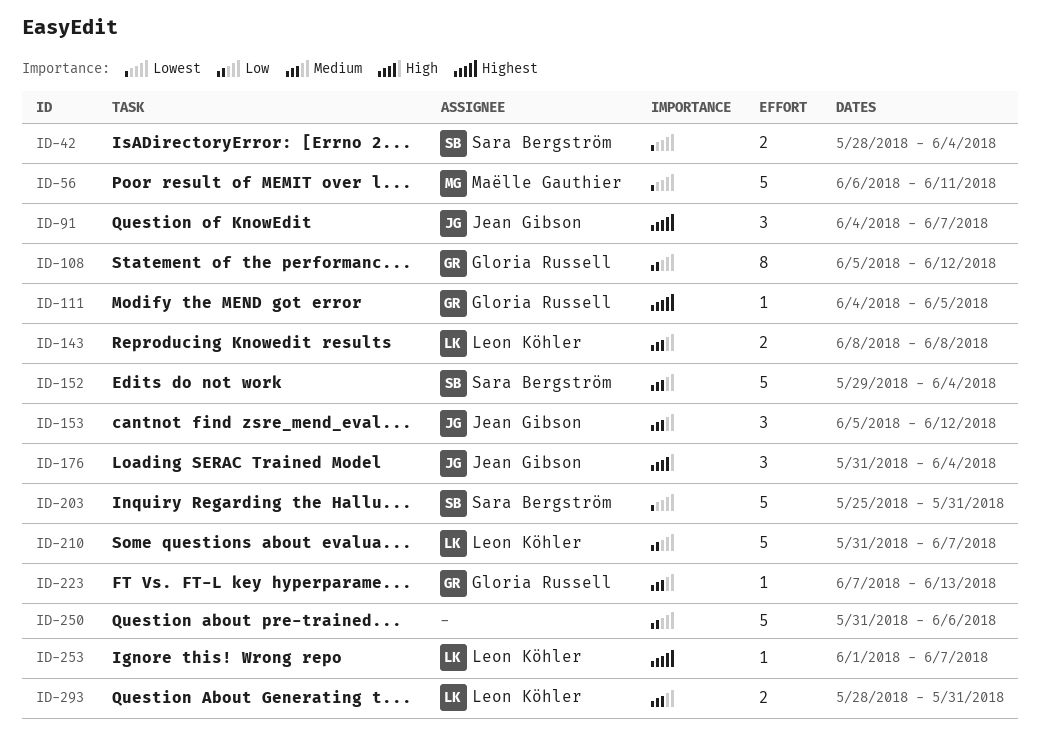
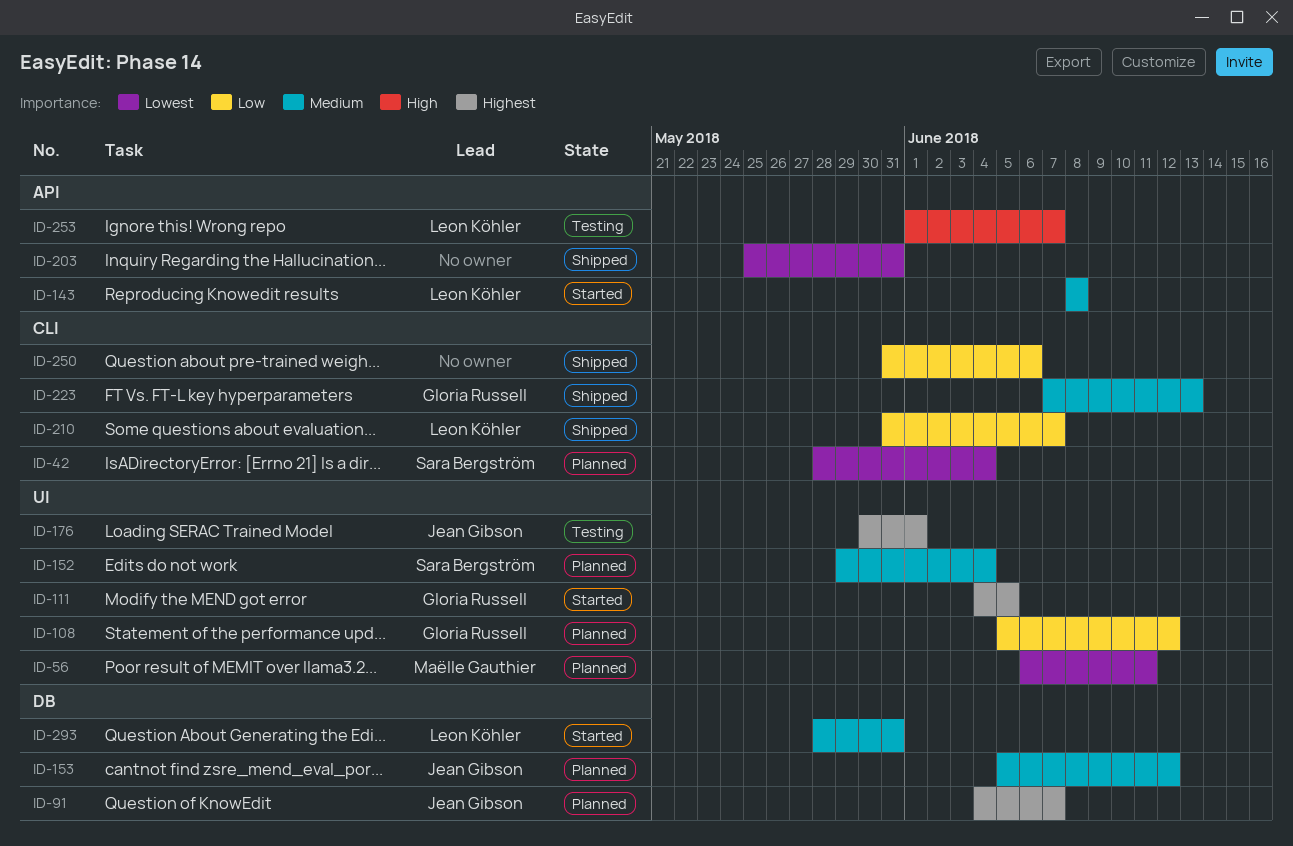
ID-176, priority: High -> Highest
ID-176, start: May 31 -> May 30
ID-176, due: Jun 4 -> Jun 1
ID-203, owner: Sara Bergström -> none
ID-253, priority: Highest -> High

